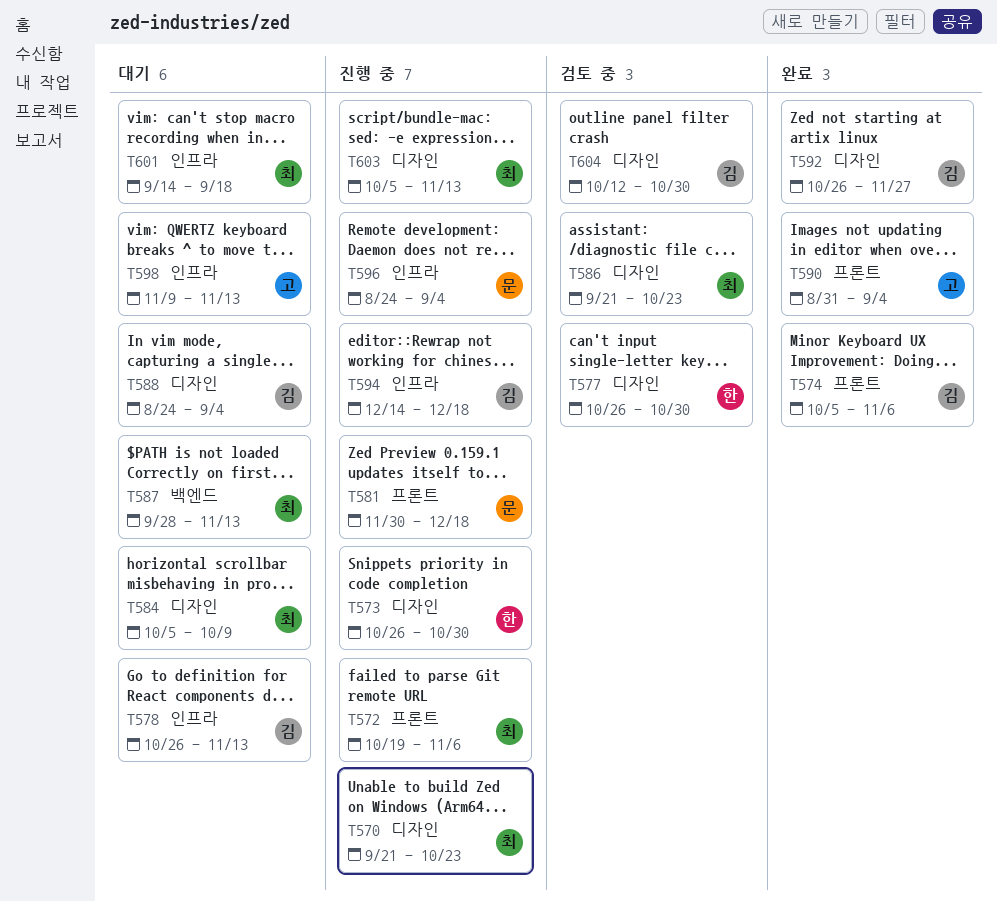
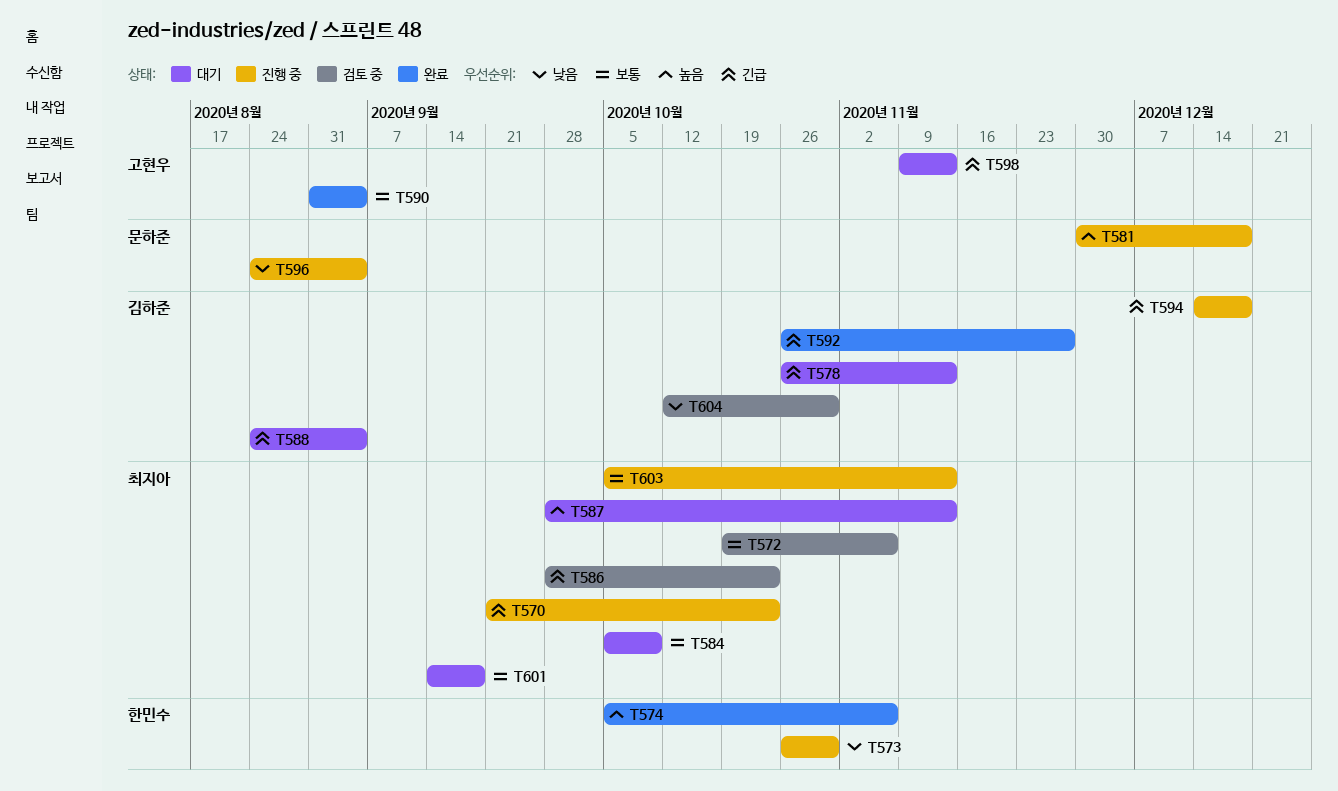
T572, status: 진행 중 -> 검토 중
T574, owner: 김하준 -> 한민수
T577: present -> none
T586, start: Sep 21 -> Sep 28

